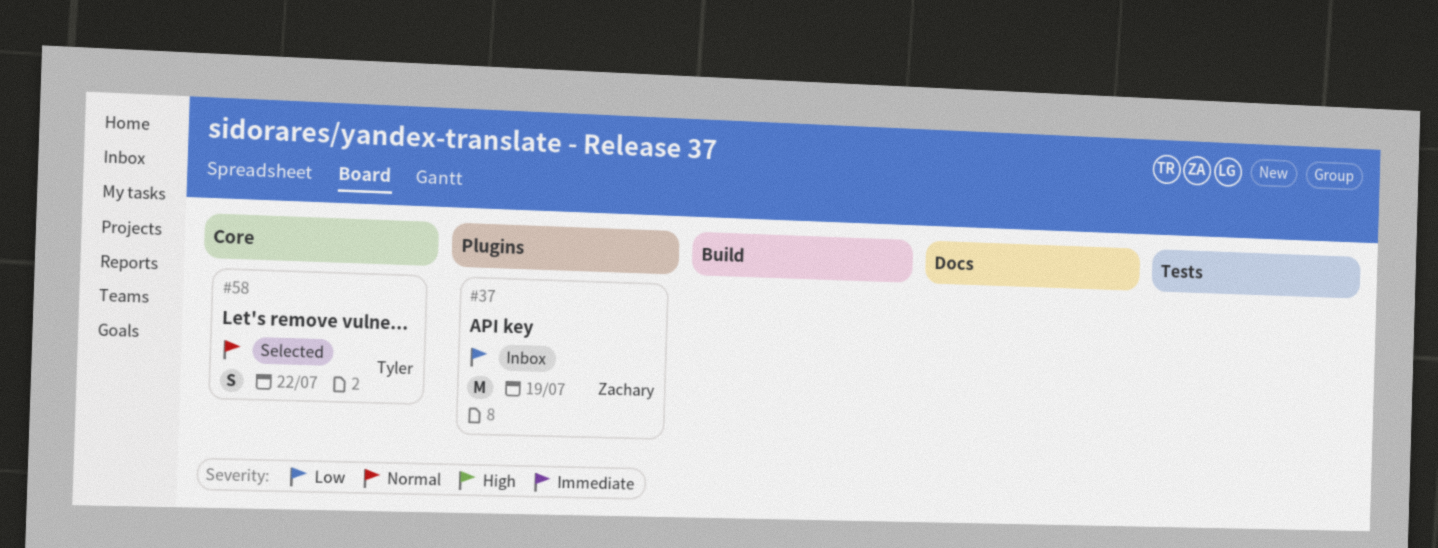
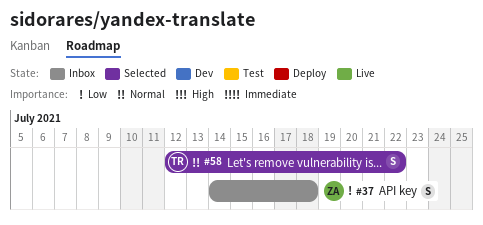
#37, estimate: M -> S
#37, due: Jul 19 -> Jul 18

